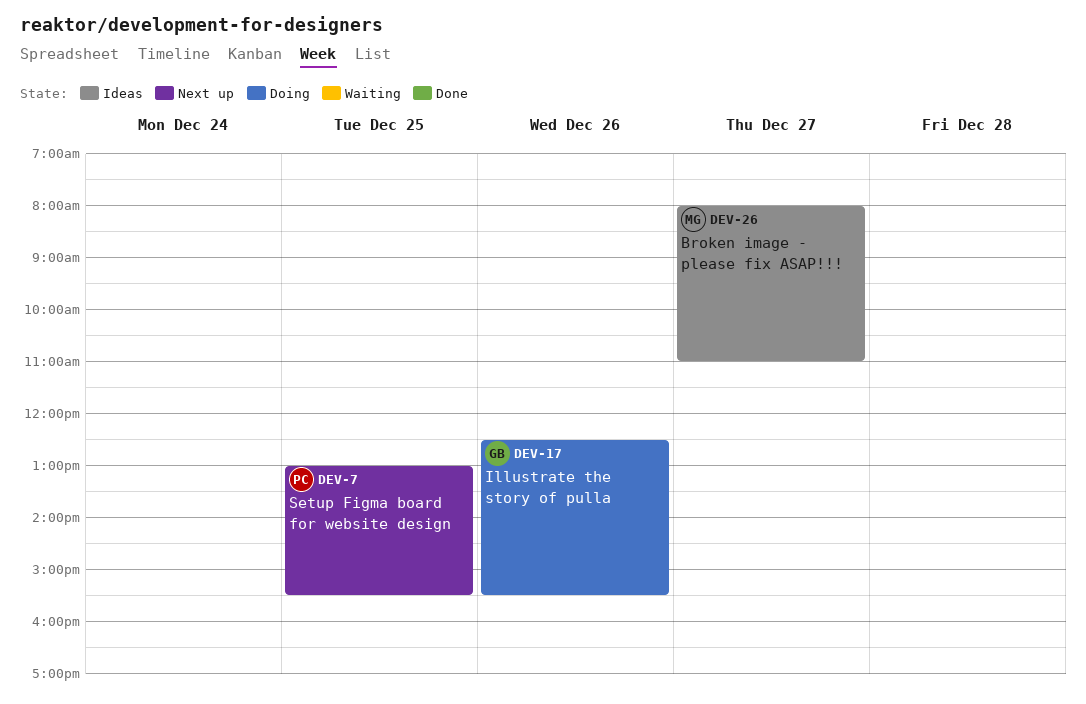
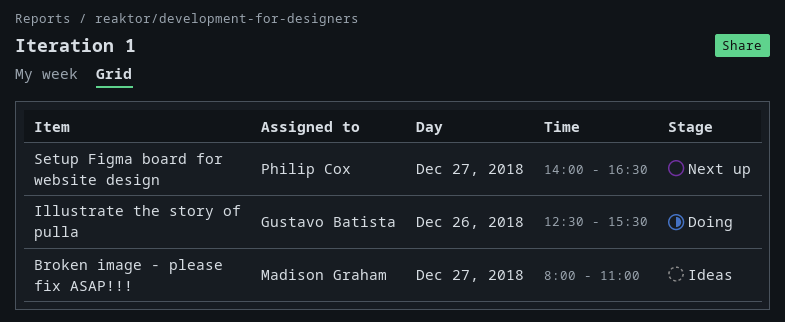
Setup Figma board for website design, day: Dec 25 -> Dec 27
Setup Figma board for website design, begins: 13:00 -> 14:00
Setup Figma board for website design, ends: 15:30 -> 16:30

